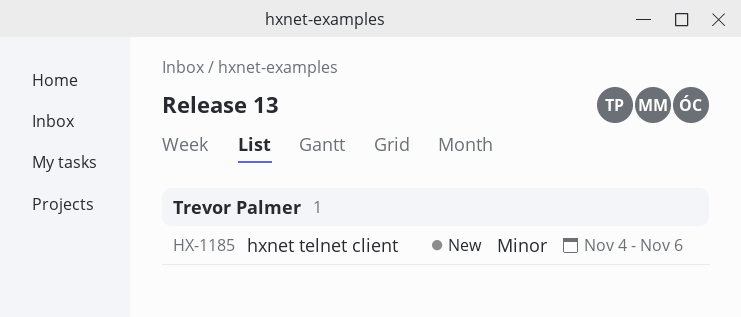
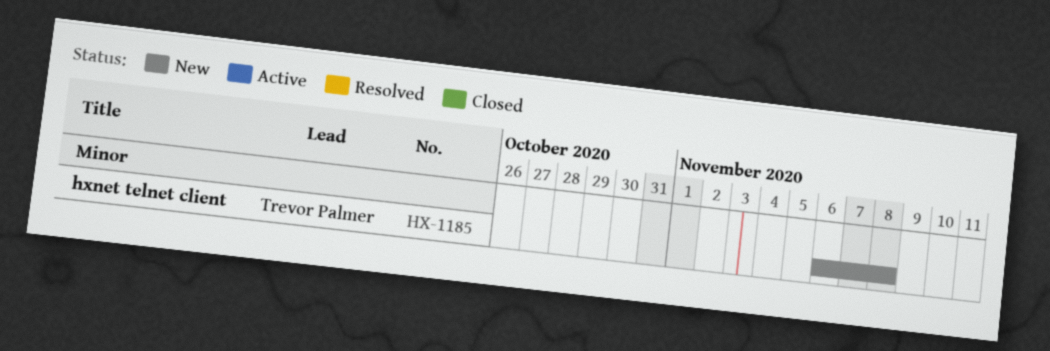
HX-1185, start: Nov 4 -> Nov 6
HX-1185, due: Nov 6 -> Nov 8

